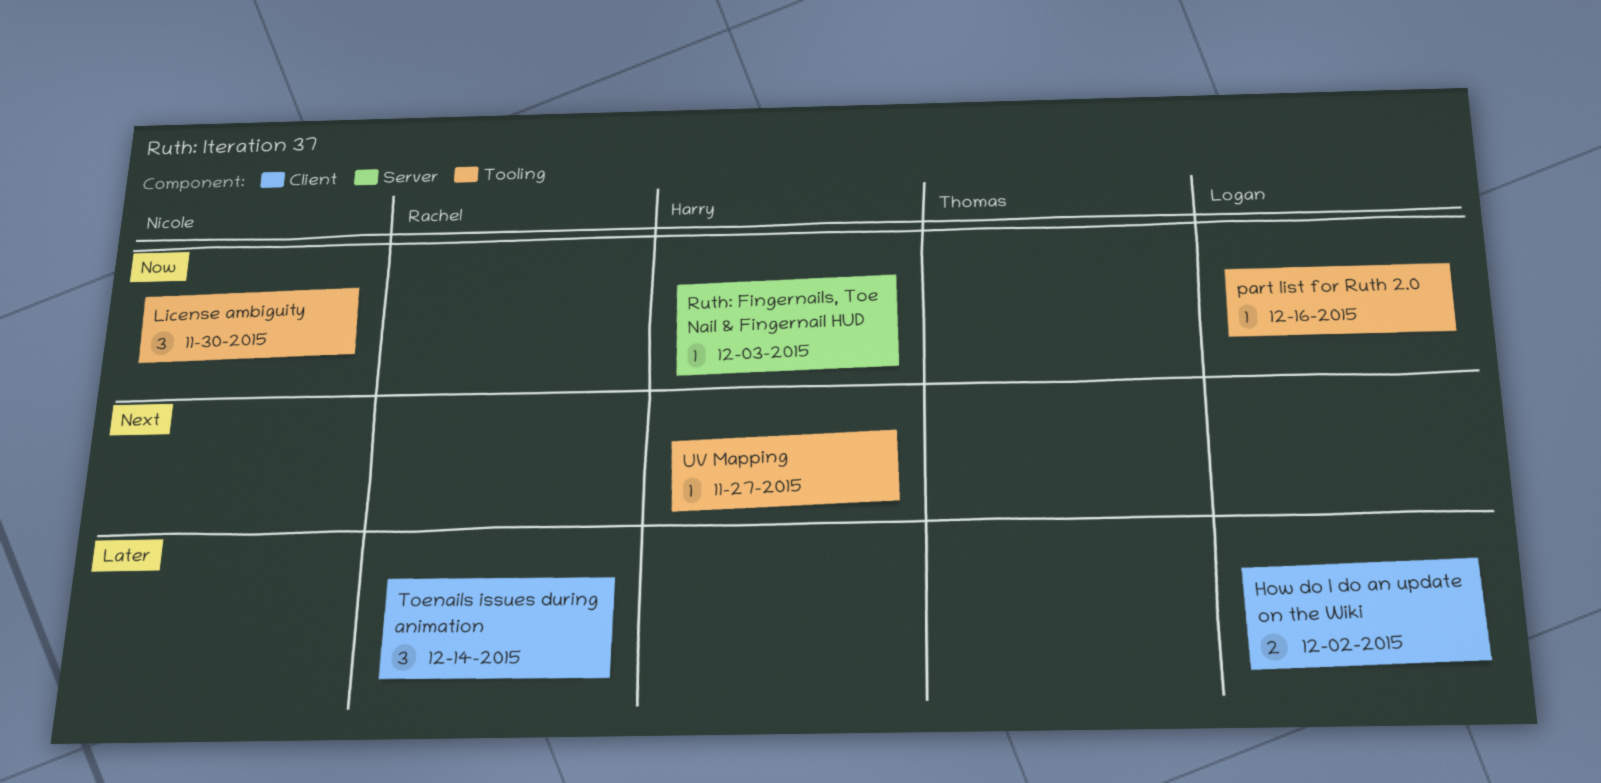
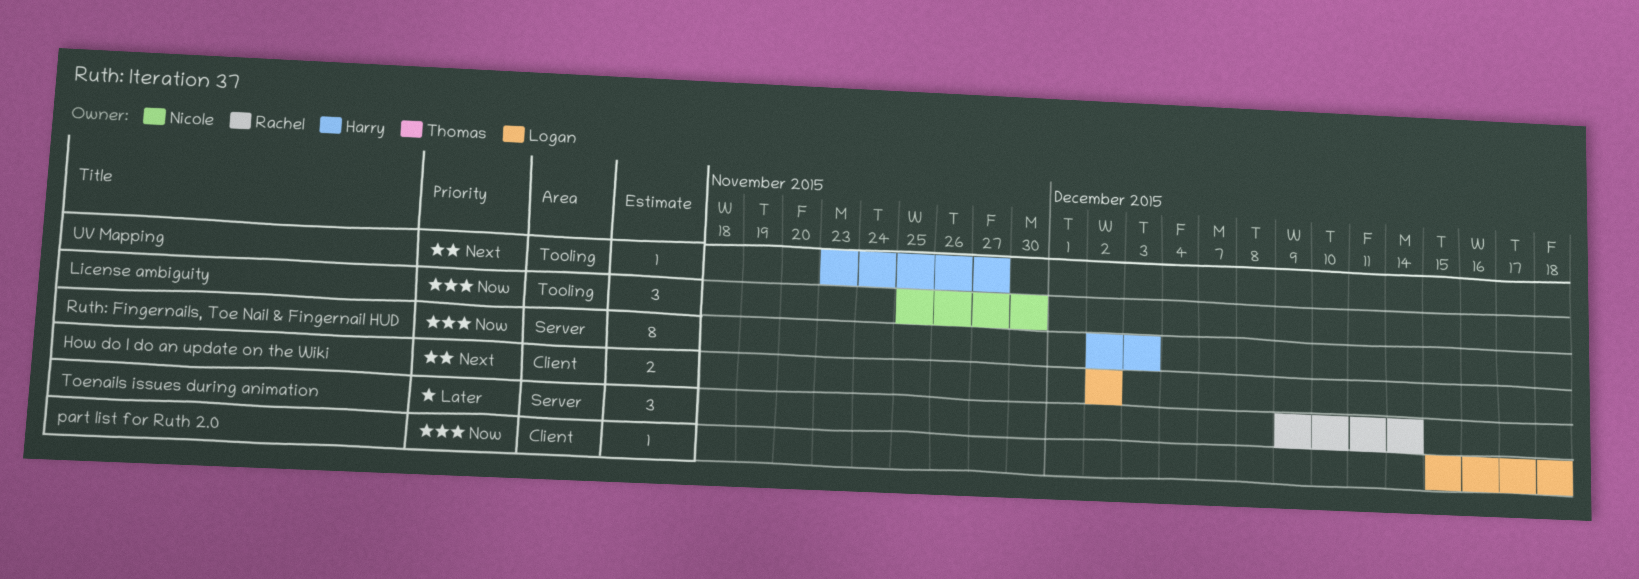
How do I do an update on the Wiki, priority: Later -> Next
part list for Ruth 2.0, label: Tooling -> Client
part list for Ruth 2.0, due: Dec 16 -> Dec 18
Ruth: Fingernails, Toe Nail & Fingernail HUD, estimate: 1 -> 8
Toenails issues during animation, label: Client -> Server

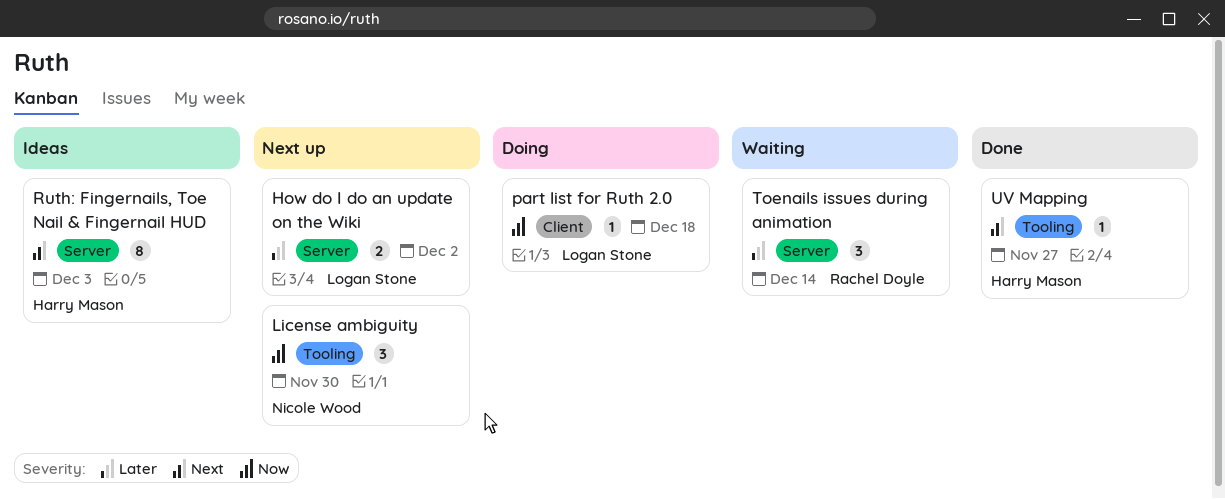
How do I do an update on the Wiki, priority: Next -> Later
How do I do an update on the Wiki, label: Client -> Server
Ruth: Fingernails, Toe Nail & Fingernail HUD, priority: Now -> Next

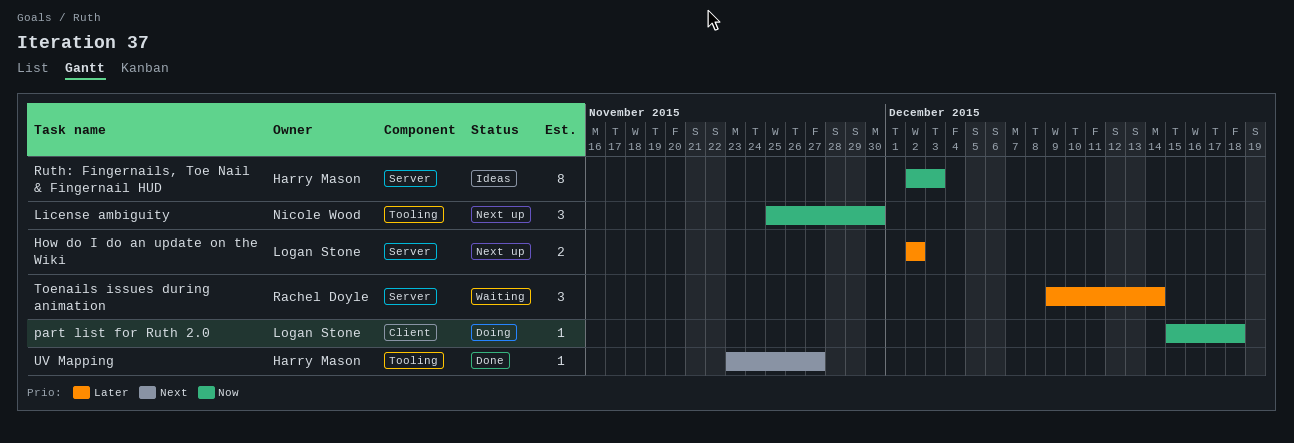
Ruth: Fingernails, Toe Nail & Fingernail HUD, priority: Next -> Now

